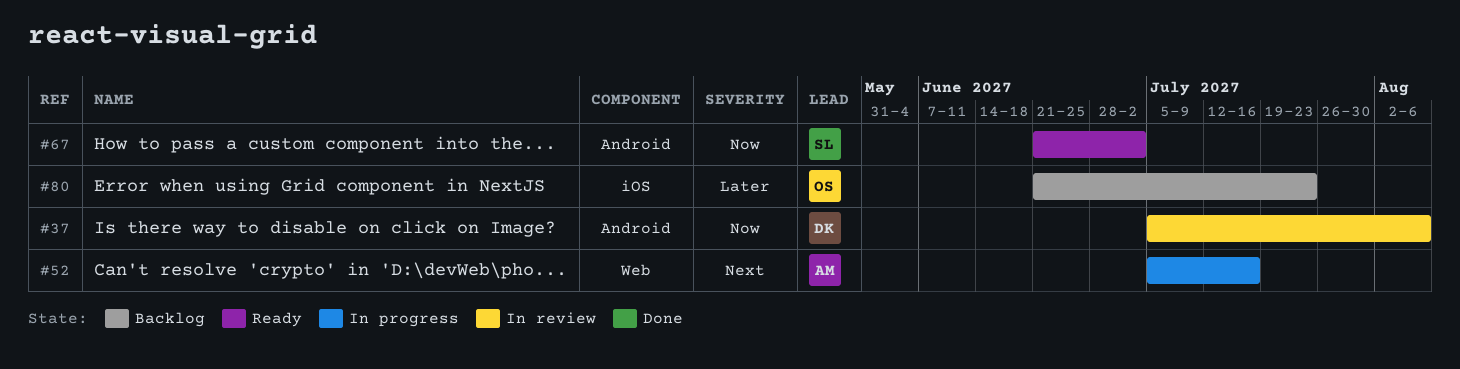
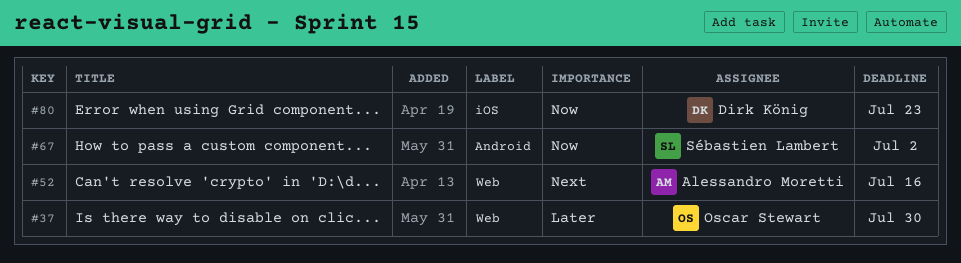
#37, owner: Dirk König -> Oscar Stewart
#37, priority: Now -> Later
#37, label: Android -> Web
#37, due: Aug 6 -> Jul 30
#80, owner: Oscar Stewart -> Dirk König
#80, priority: Later -> Now

